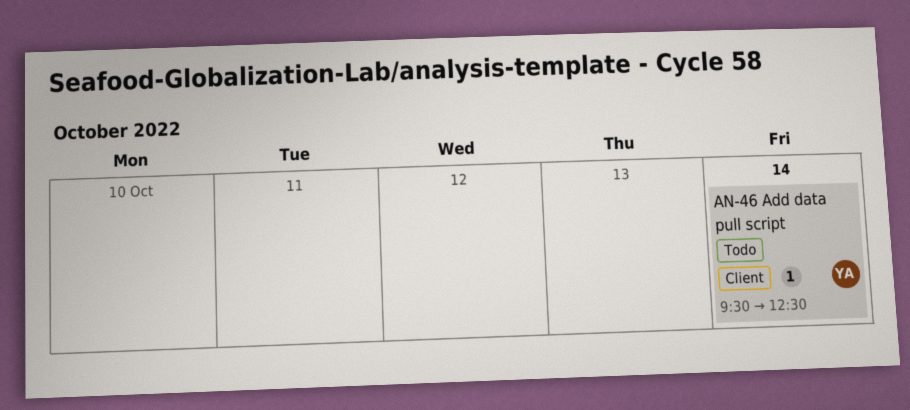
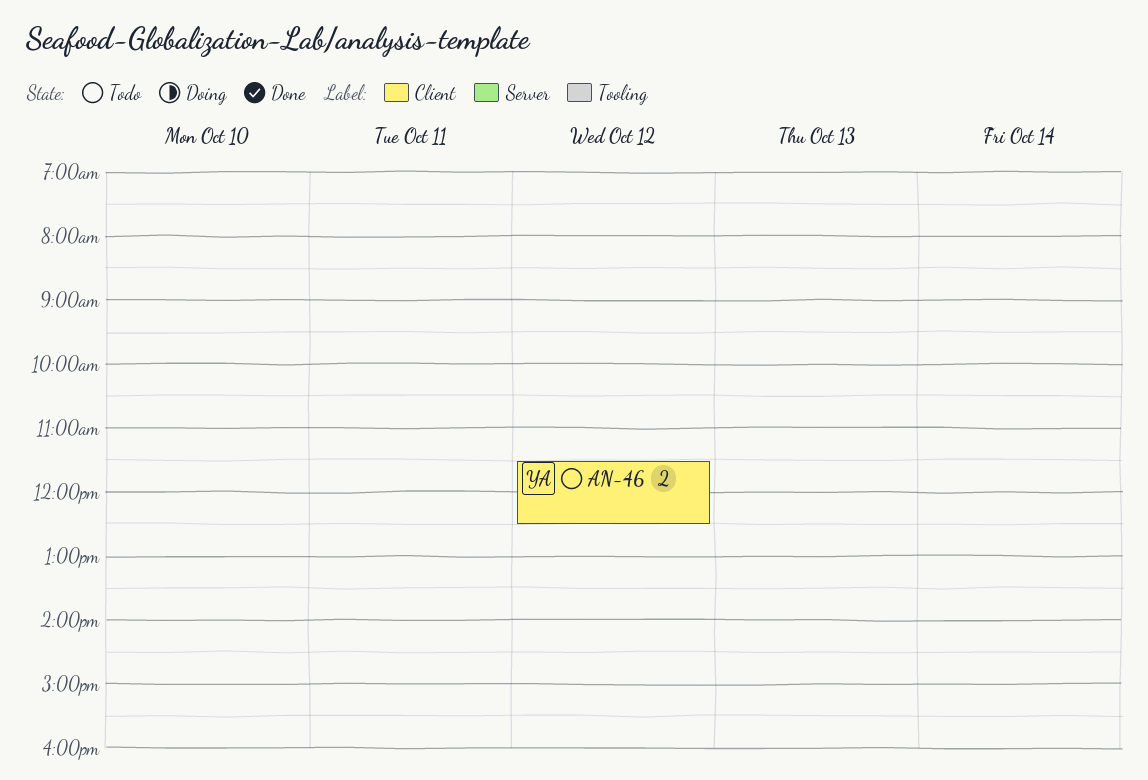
AN-46, estimate: 1 -> 2
AN-46, day: Oct 14 -> Oct 12
AN-46, begins: 09:30 -> 11:30

